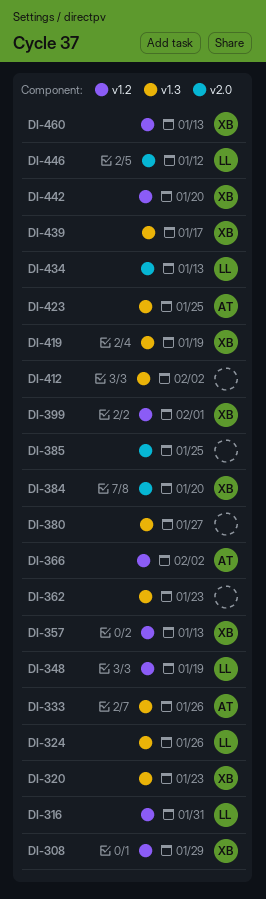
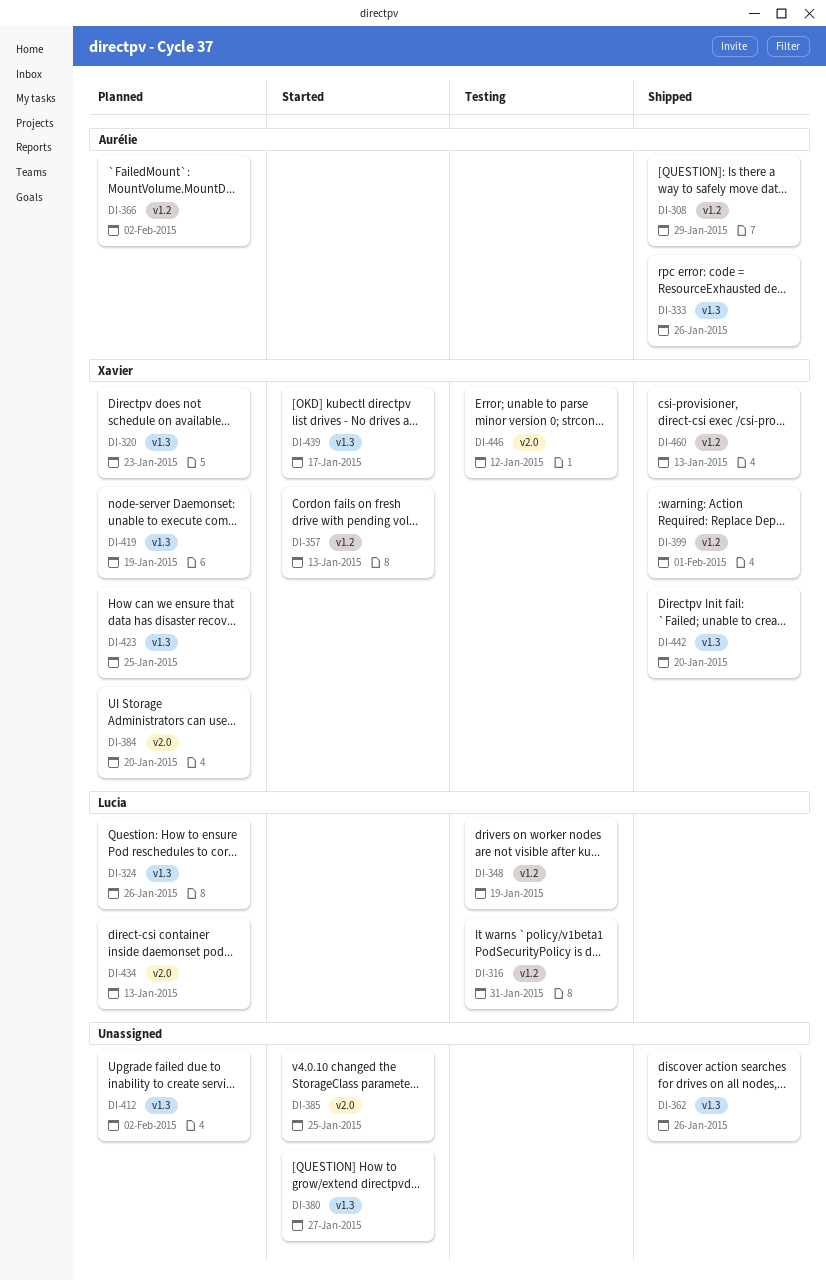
DI-308, owner: Xavier -> Aurélie
DI-362, due: Jan 23 -> Jan 26
DI-423, owner: Aurélie -> Xavier
DI-442, label: v1.2 -> v1.3
DI-446, owner: Lucia -> Xavier

